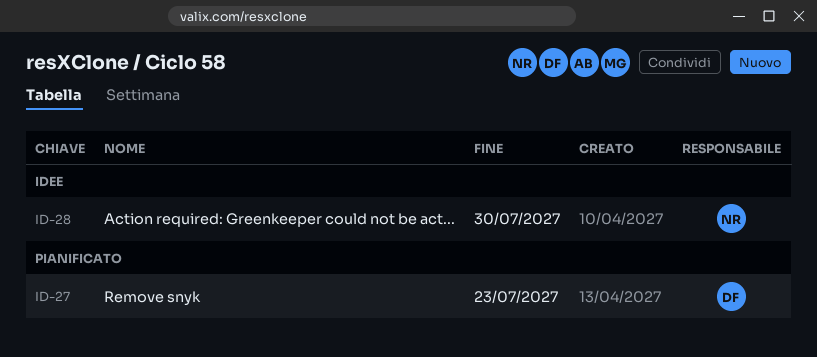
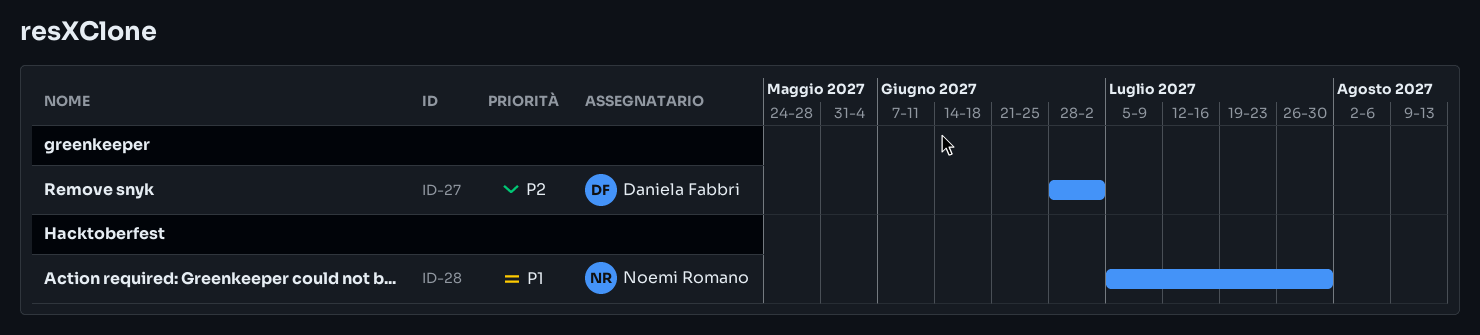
ID-27, due: Jul 23 -> Jul 2

